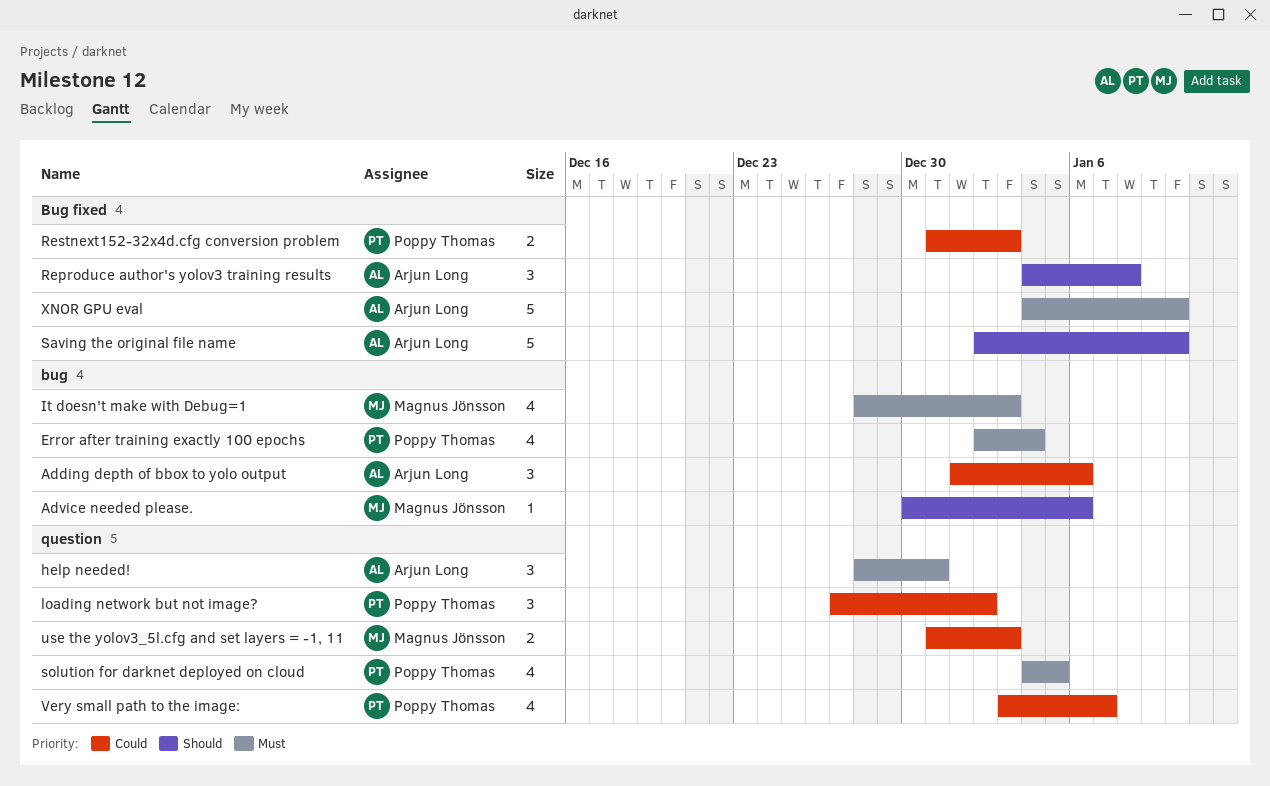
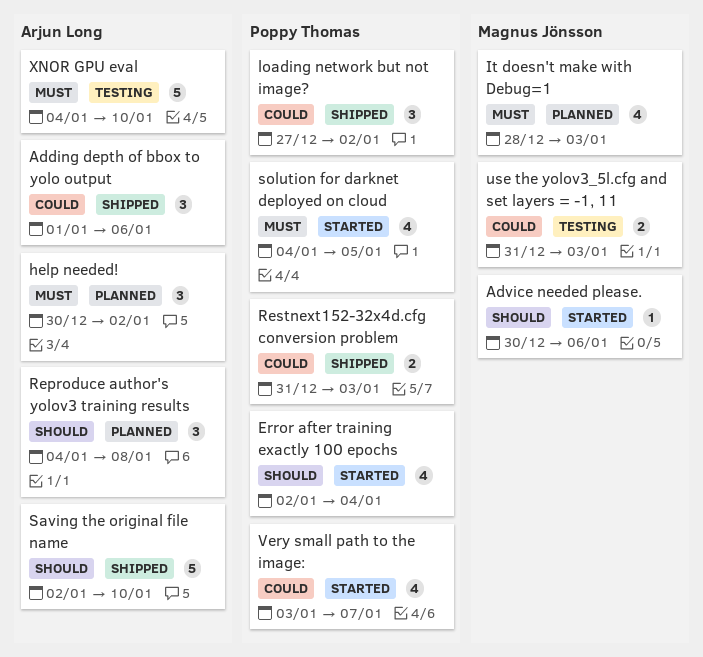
Error after training exactly 100 epochs, priority: Must -> Should
help needed!, start: Dec 28 -> Dec 30
help needed!, due: Dec 31 -> Jan 2

